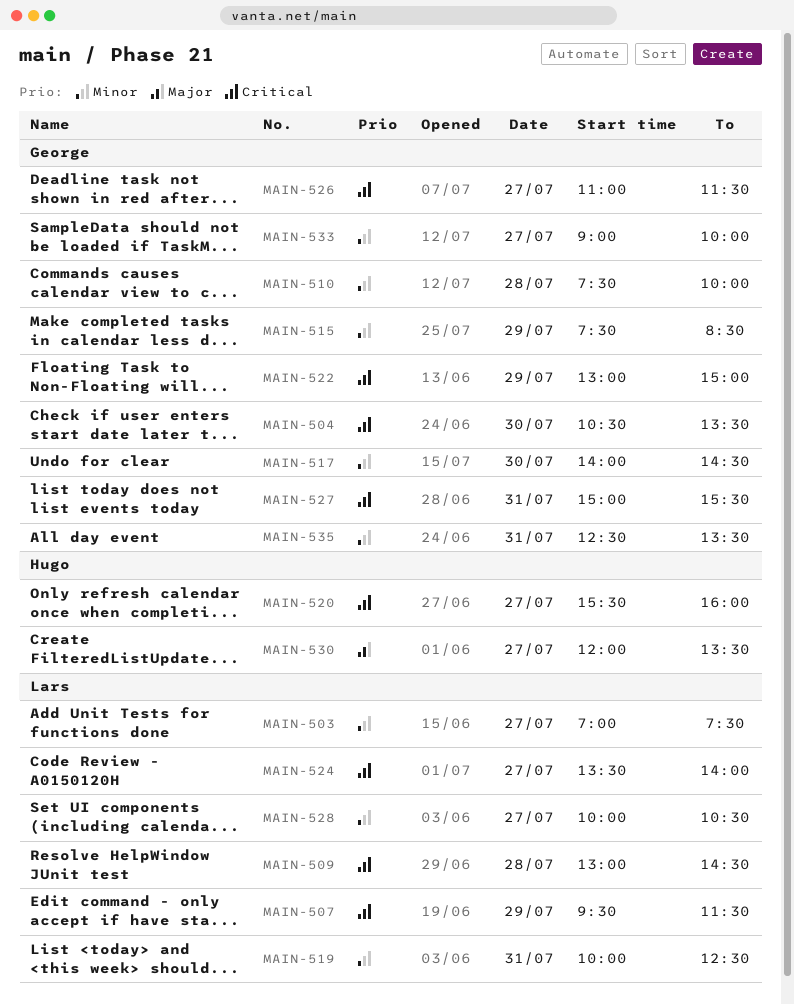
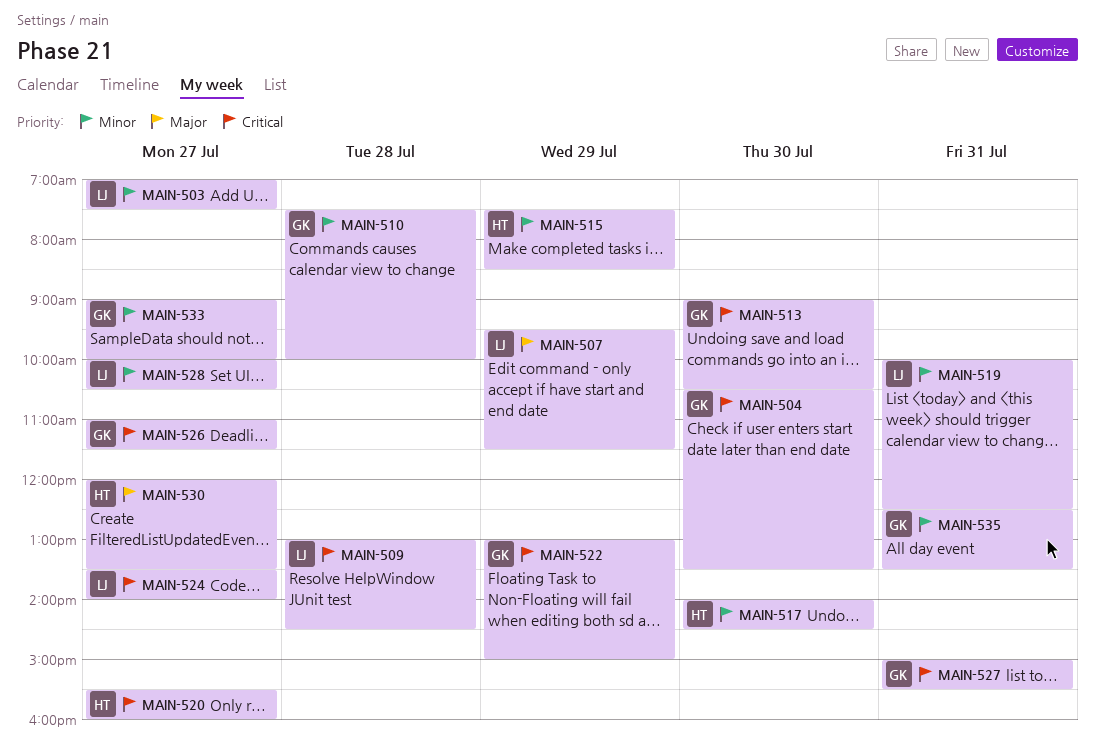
MAIN-507, priority: Critical -> Major
MAIN-513: none -> present
MAIN-515, owner: George -> Hugo
MAIN-517, owner: George -> Hugo

